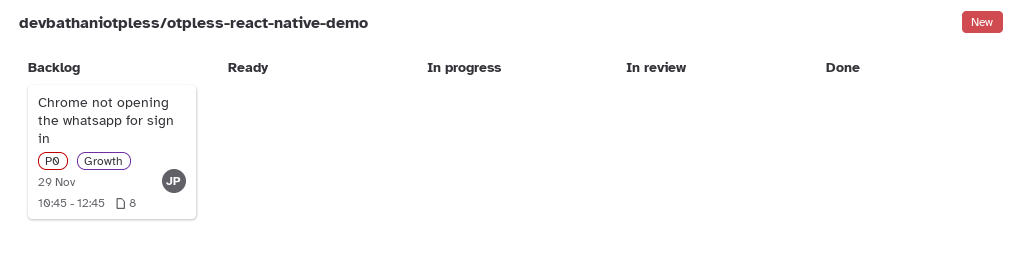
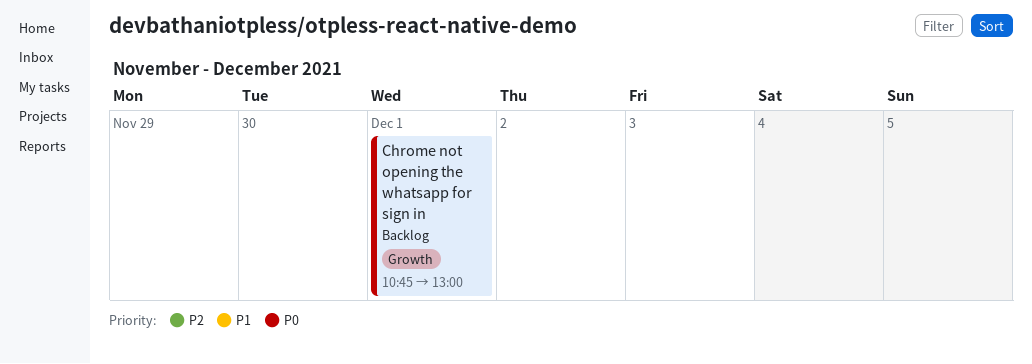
Chrome not opening the whatsapp for sign in, day: Nov 29 -> Dec 1
Chrome not opening the whatsapp for sign in, ends: 12:45 -> 13:00

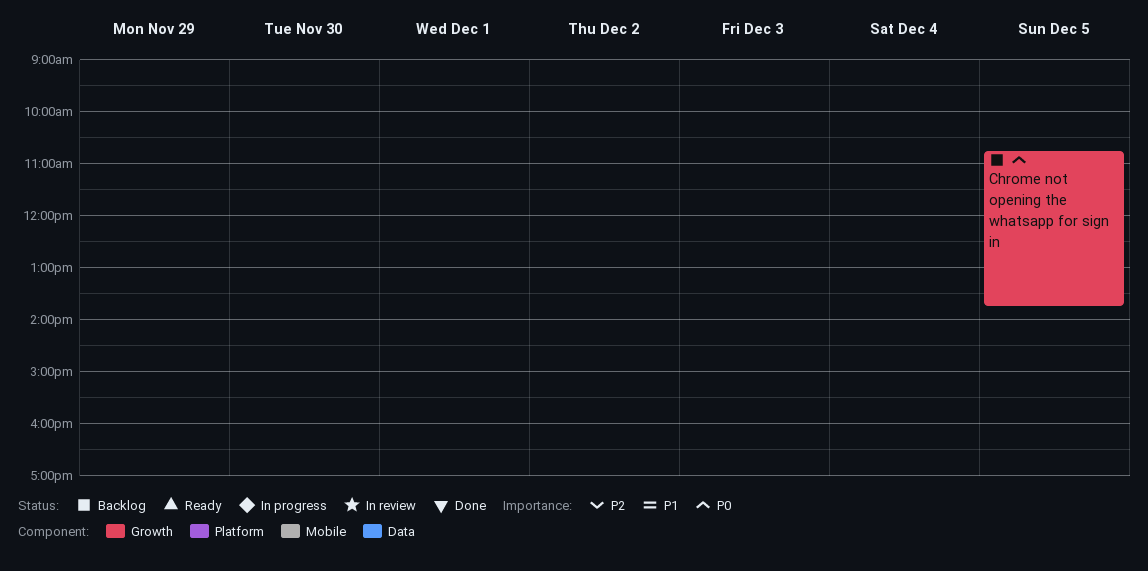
Chrome not opening the whatsapp for sign in, day: Dec 1 -> Dec 5
Chrome not opening the whatsapp for sign in, ends: 13:00 -> 13:45

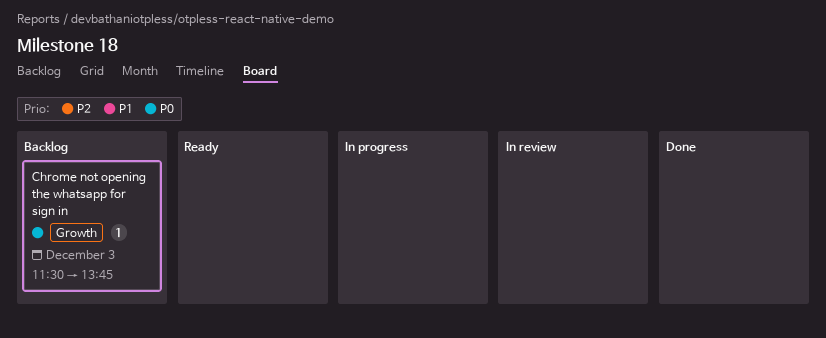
Chrome not opening the whatsapp for sign in, day: Dec 5 -> Dec 3
Chrome not opening the whatsapp for sign in, begins: 10:45 -> 11:30

